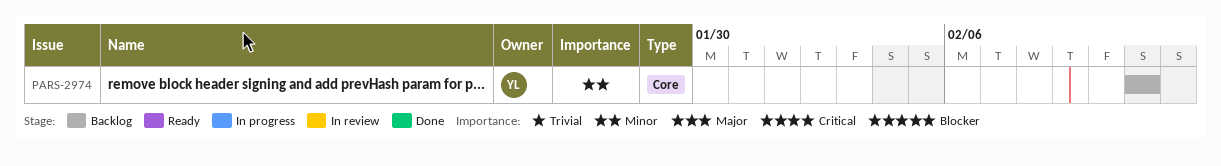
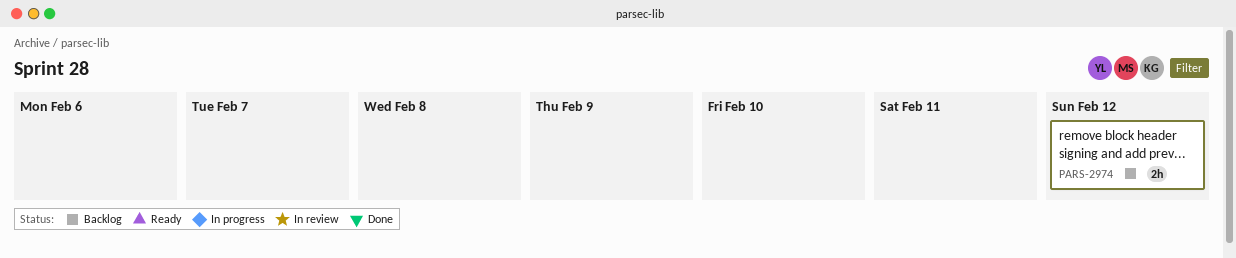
PARS-2974, due: Feb 11 -> Feb 12

